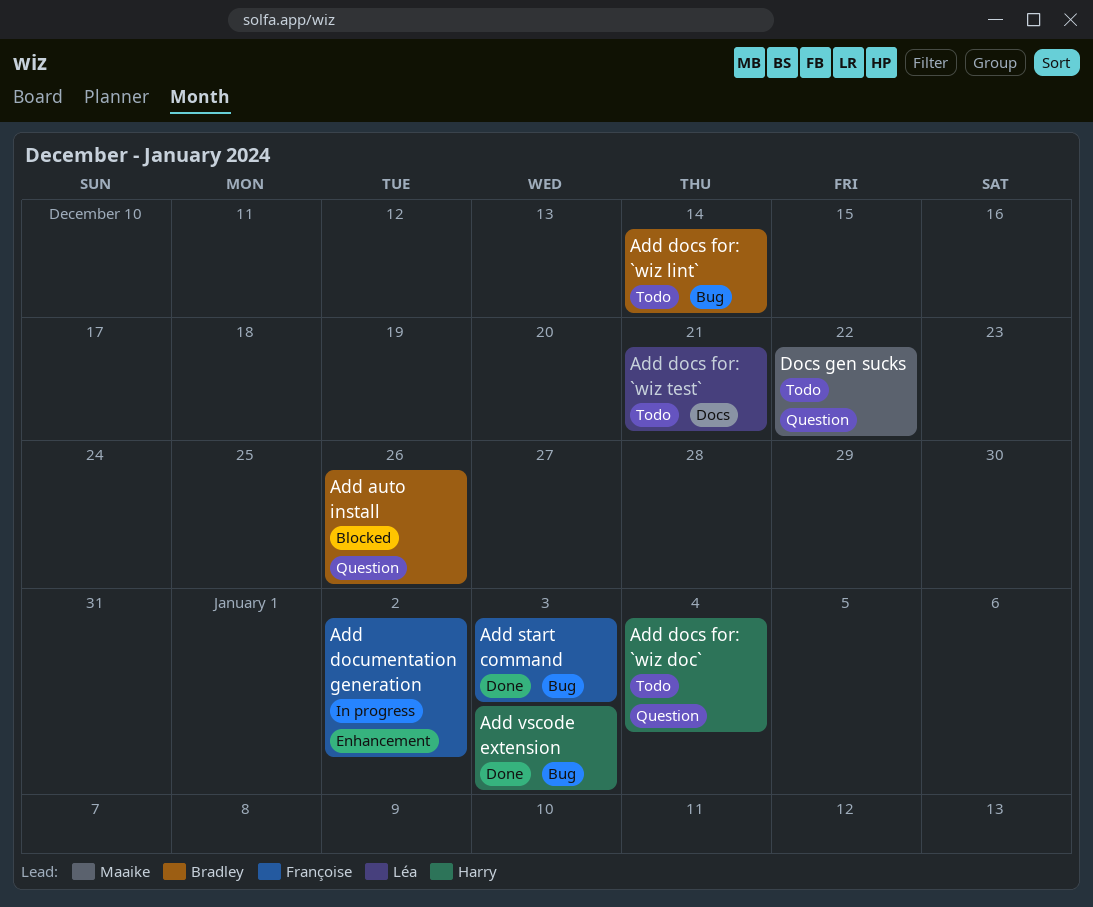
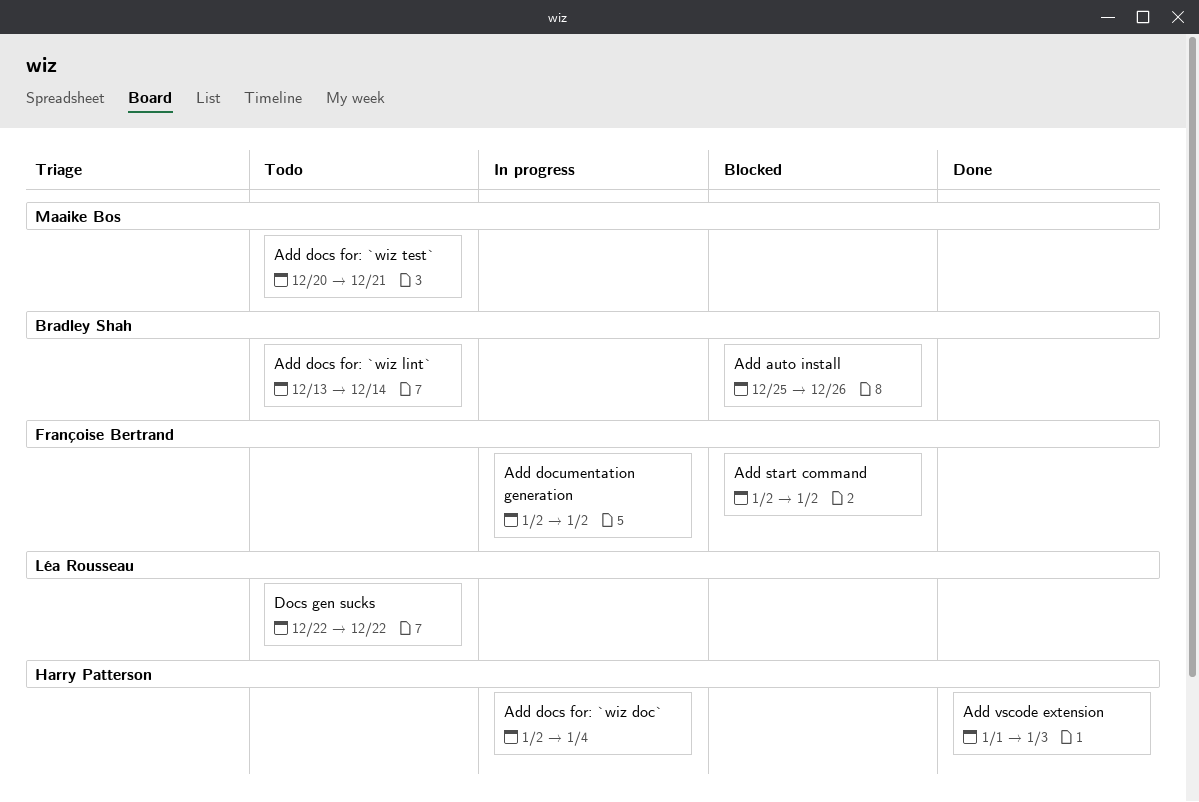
Add docs for: `wiz doc`, status: Todo -> In progress
Add docs for: `wiz test`, owner: Léa Rousseau -> Maaike Bos
Add start command, status: Done -> Blocked
Add start command, due: Jan 3 -> Jan 2
Docs gen sucks, owner: Maaike Bos -> Léa Rousseau

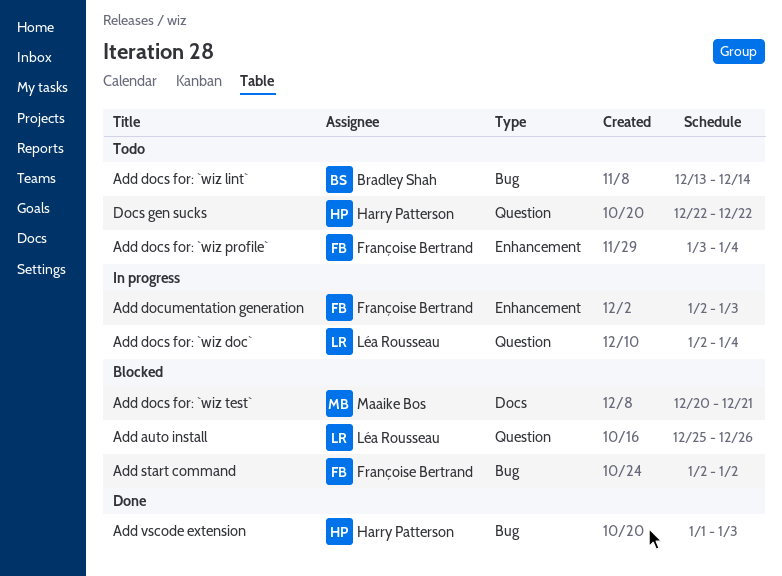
Add auto install, owner: Bradley Shah -> Léa Rousseau
Add docs for: `wiz doc`, owner: Harry Patterson -> Léa Rousseau
Add docs for: `wiz profile`: none -> present
Add docs for: `wiz test`, status: Todo -> Blocked
Add documentation generation, due: Jan 2 -> Jan 3
Docs gen sucks, owner: Léa Rousseau -> Harry Patterson

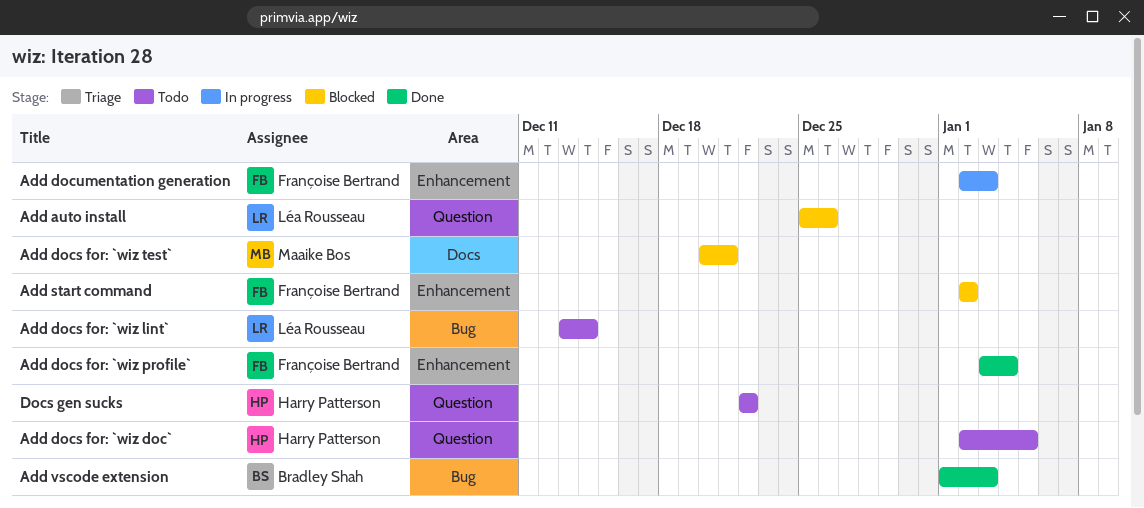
Add docs for: `wiz doc`, status: In progress -> Todo
Add docs for: `wiz doc`, owner: Léa Rousseau -> Harry Patterson
Add docs for: `wiz doc`, due: Jan 4 -> Jan 5
Add docs for: `wiz lint`, owner: Bradley Shah -> Léa Rousseau
Add docs for: `wiz profile`, status: Todo -> Done
Add start command, label: Bug -> Enhancement
Add vscode extension, owner: Harry Patterson -> Bradley Shah

